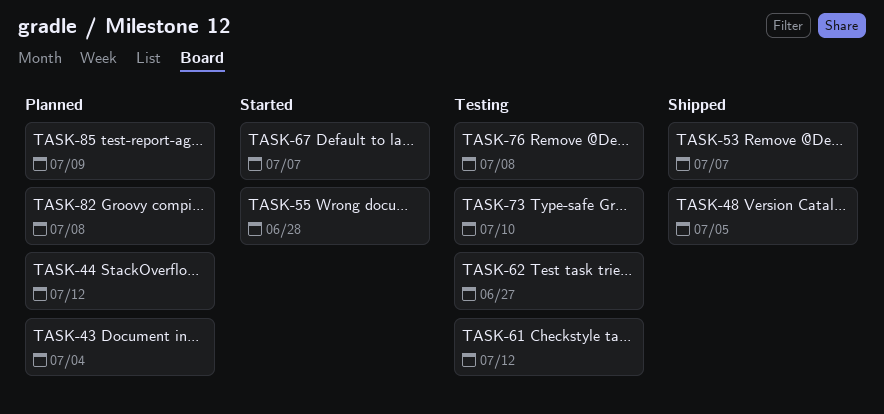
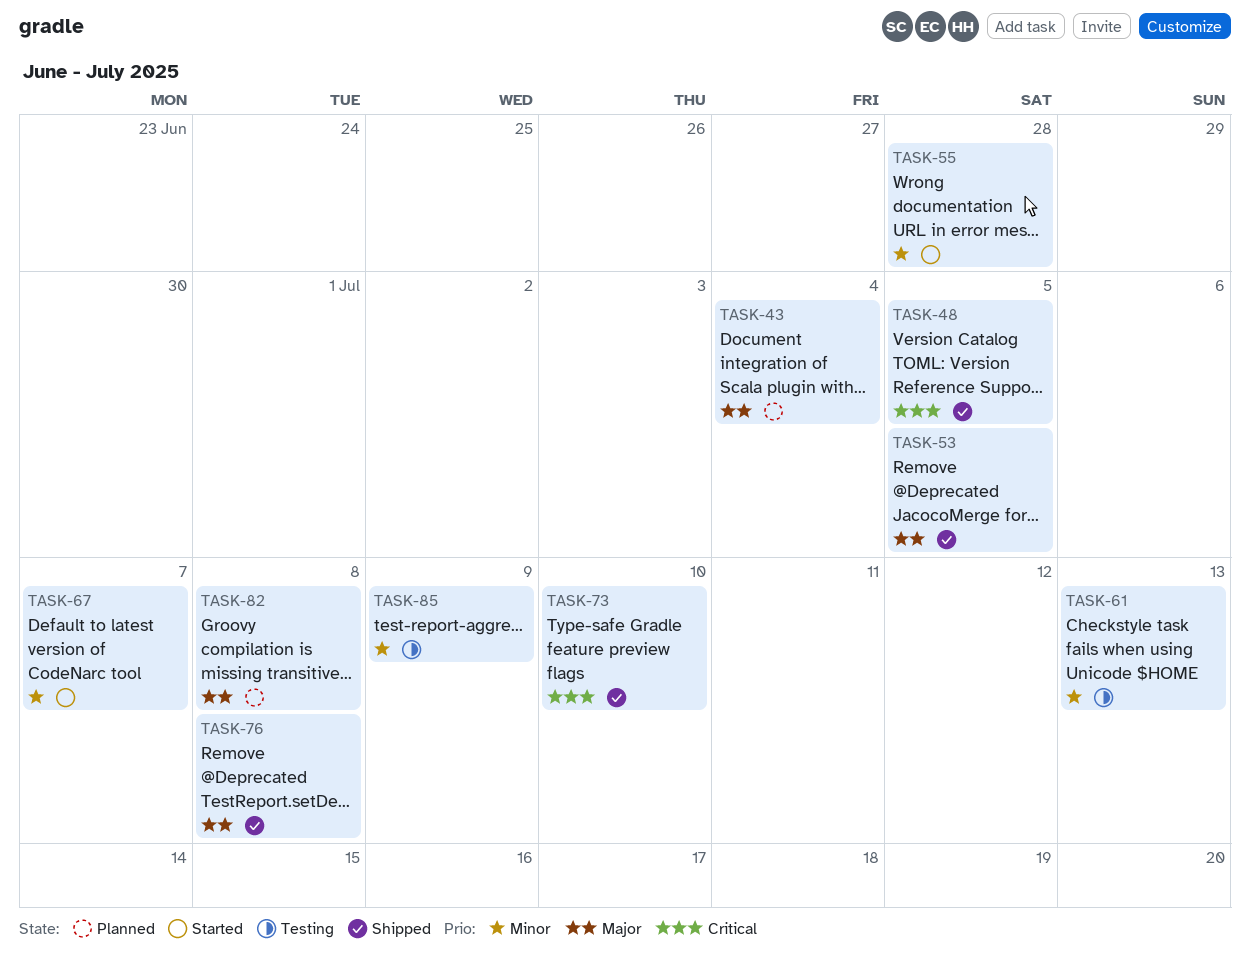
TASK-44: present -> none
TASK-53, due: Jul 7 -> Jul 5
TASK-61, due: Jul 12 -> Jul 13
TASK-62: present -> none
TASK-73, status: Testing -> Shipped
TASK-76, status: Testing -> Shipped
TASK-85, status: Planned -> Testing

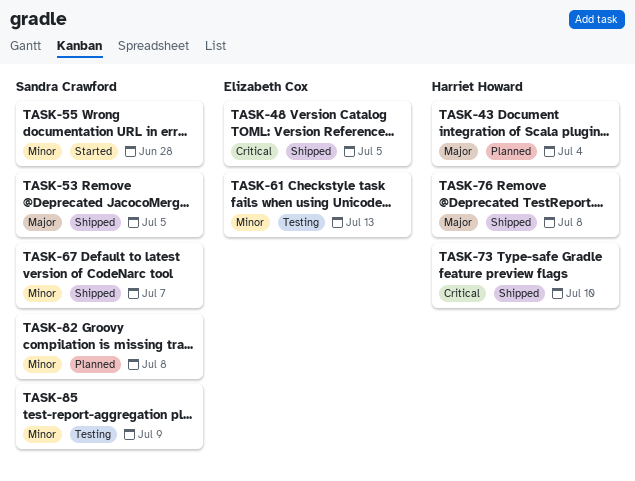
TASK-67, status: Started -> Shipped
TASK-82, priority: Major -> Minor

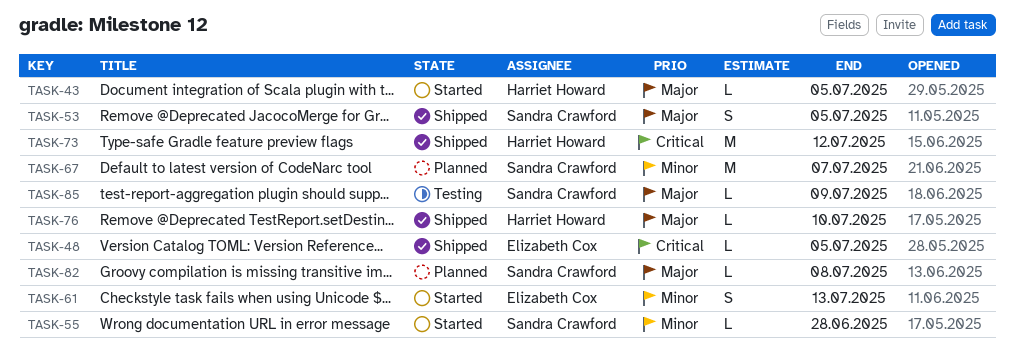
TASK-43, status: Planned -> Started
TASK-43, due: Jul 4 -> Jul 5
TASK-61, status: Testing -> Started
TASK-67, status: Shipped -> Planned
TASK-73, due: Jul 10 -> Jul 12
TASK-76, due: Jul 8 -> Jul 10
TASK-82, priority: Minor -> Major
TASK-85, priority: Minor -> Major

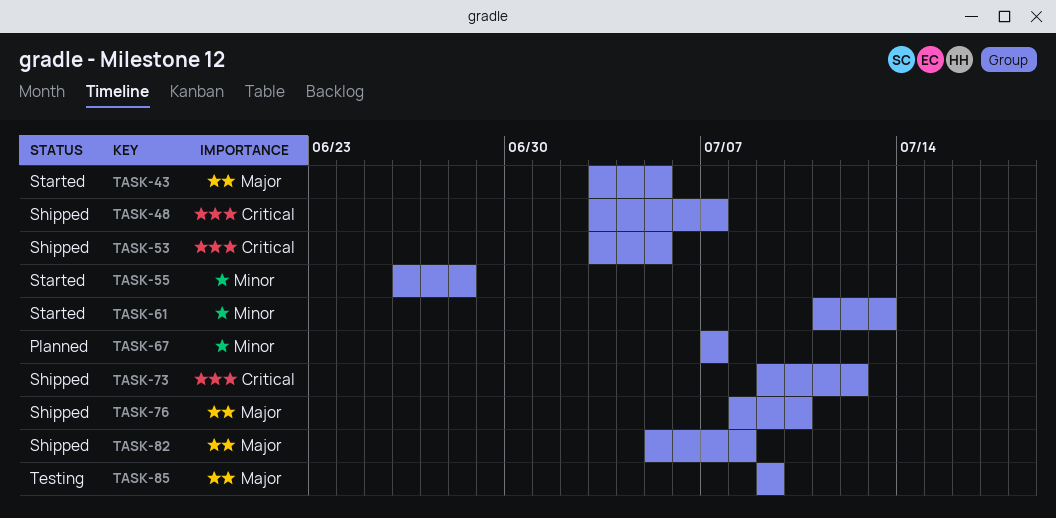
TASK-48, due: Jul 5 -> Jul 7
TASK-53, priority: Major -> Critical
TASK-82, status: Planned -> Shipped

